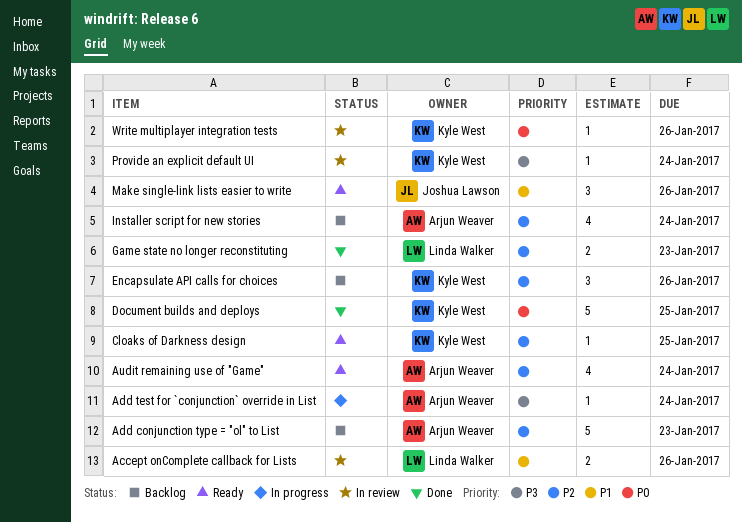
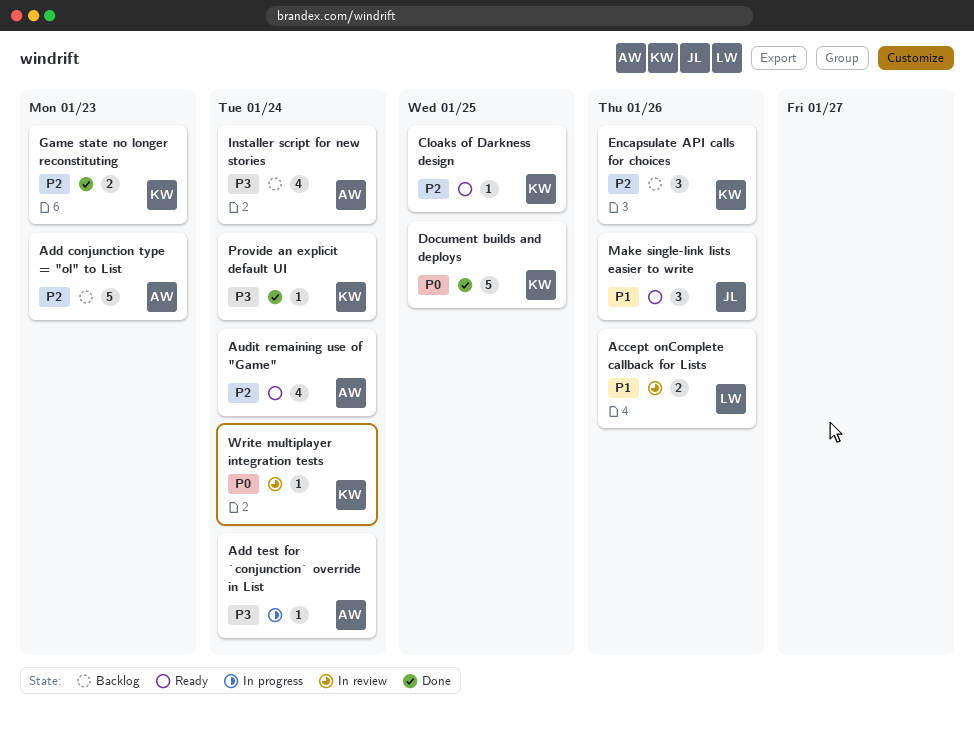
Game state no longer reconstituting, owner: Linda Walker -> Kyle West
Installer script for new stories, priority: P2 -> P3
Provide an explicit default UI, status: In review -> Done
Write multiplayer integration tests, due: Jan 26 -> Jan 24

